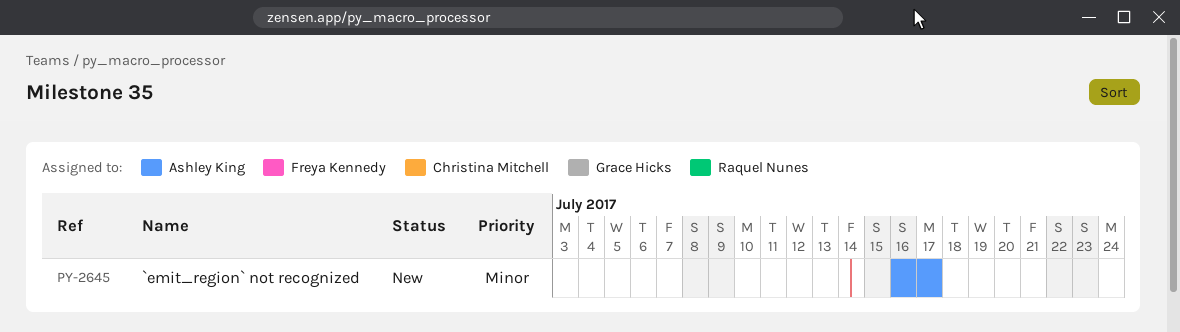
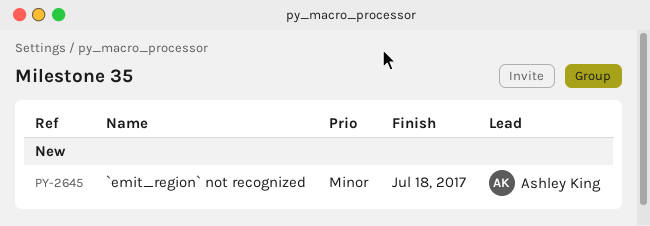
PY-2645, due: Jul 17 -> Jul 18

